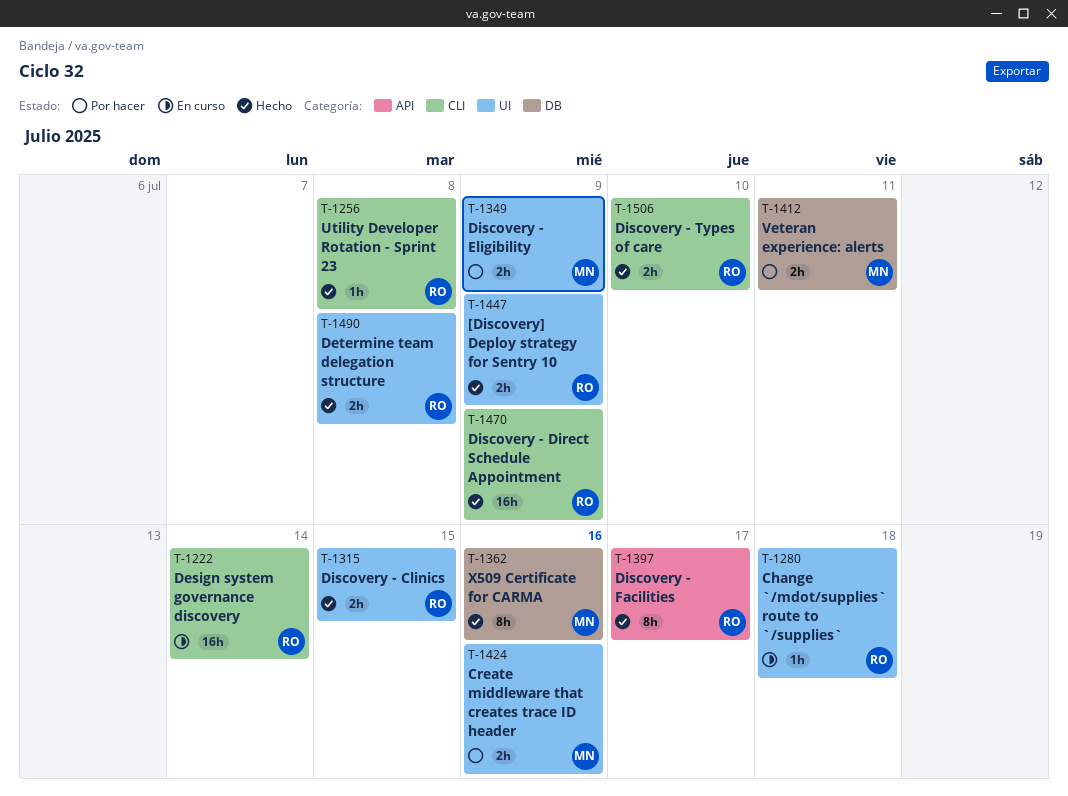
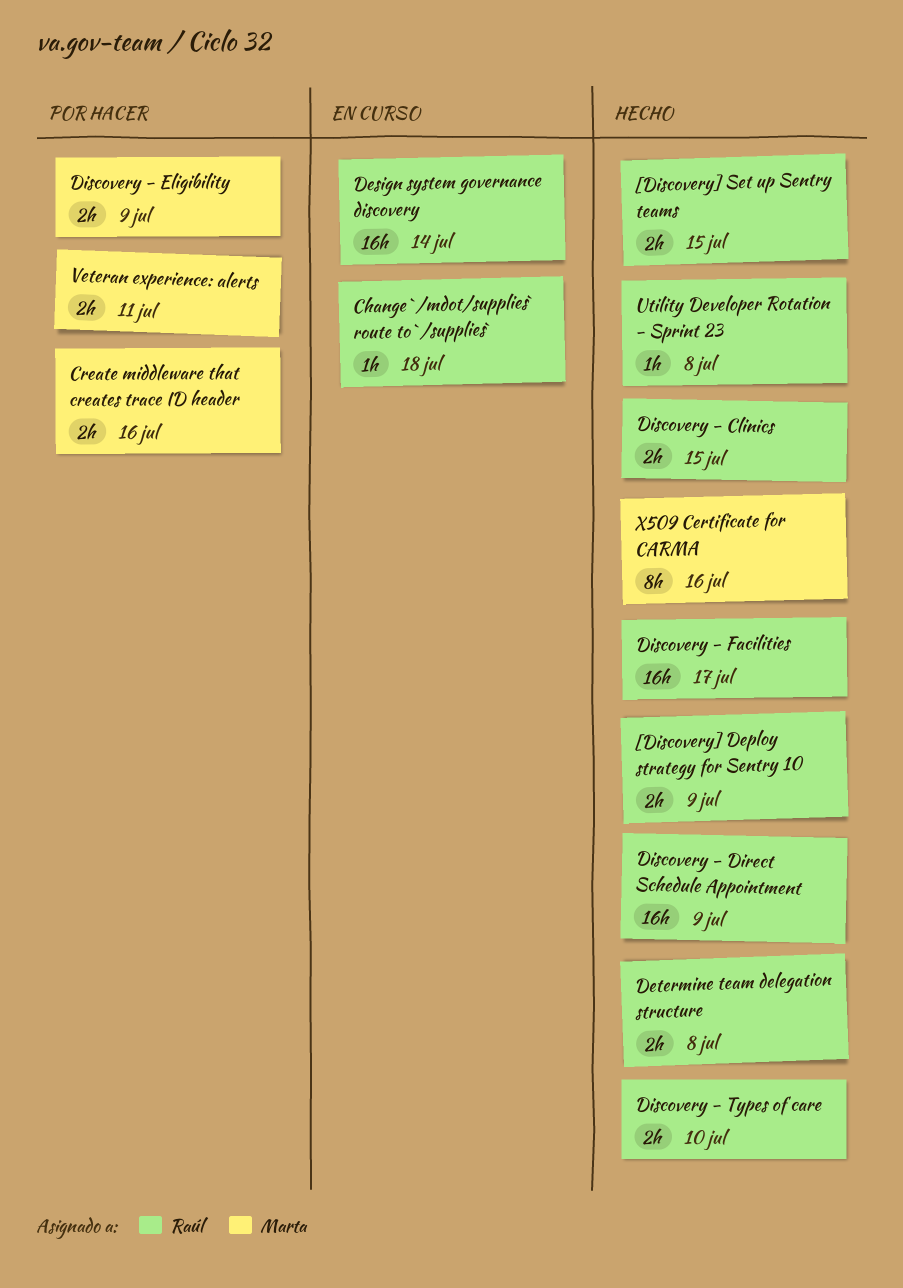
[Discovery] Set up Sentry teams: none -> present
Discovery - Facilities, estimate: 8h -> 16h

